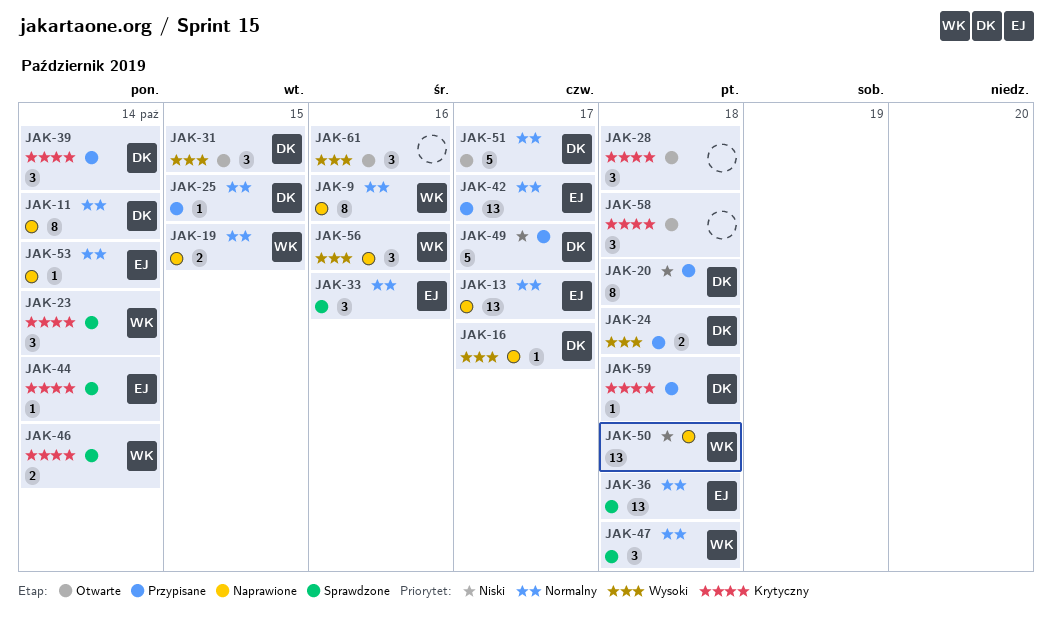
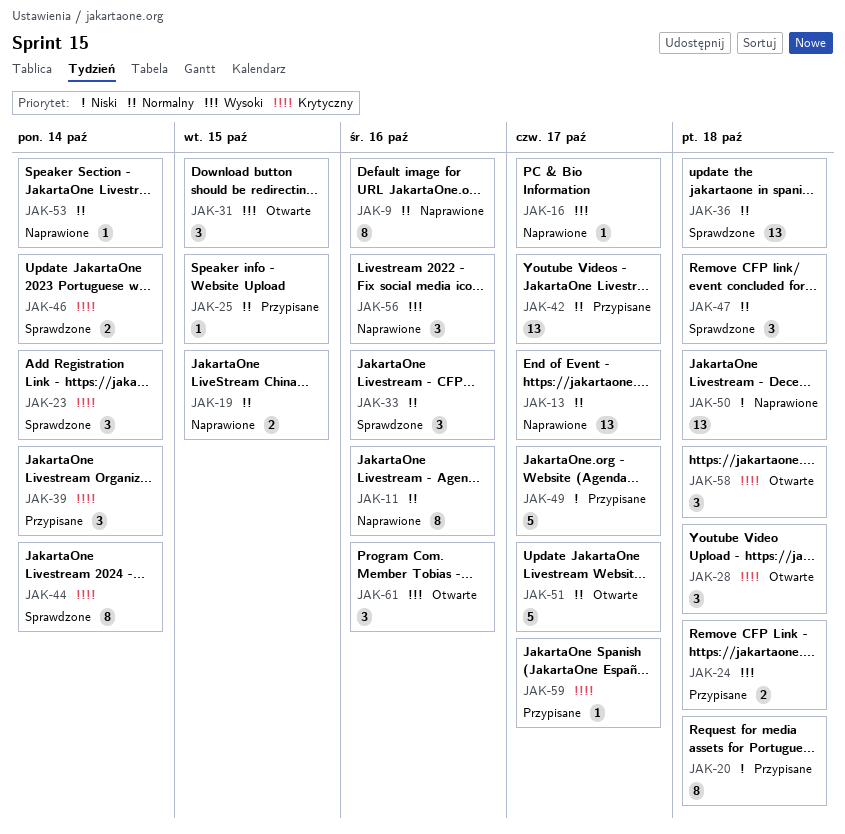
JAK-11, due: Oct 14 -> Oct 16
JAK-44, estimate: 1 -> 8
JAK-59, due: Oct 18 -> Oct 17

